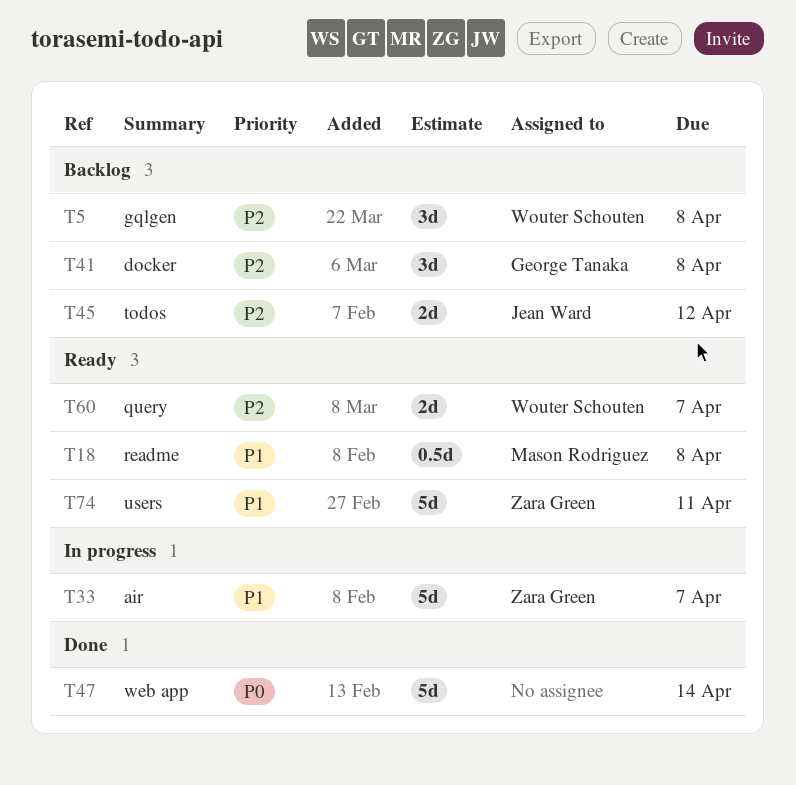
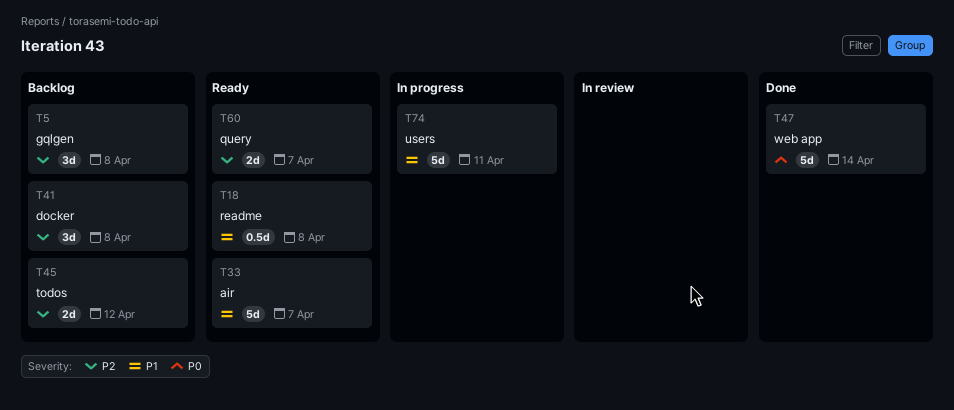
T33, status: In progress -> Ready
T74, status: Ready -> In progress

